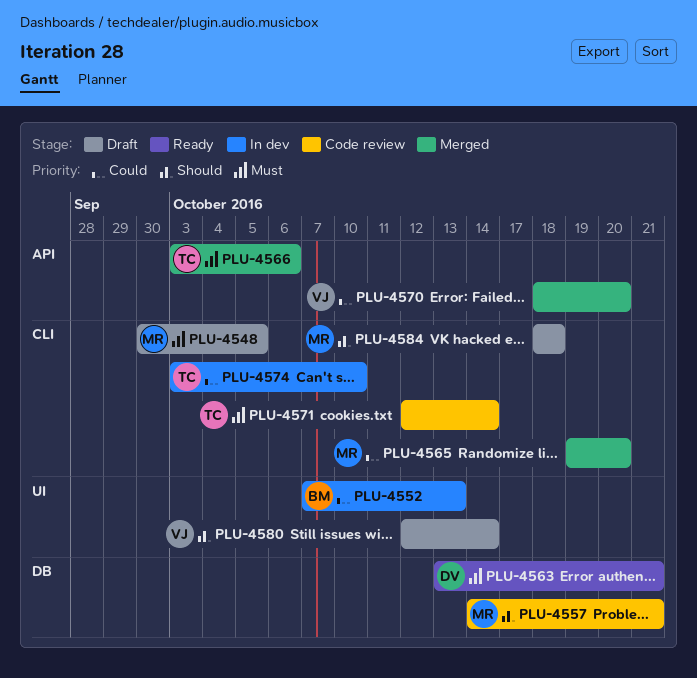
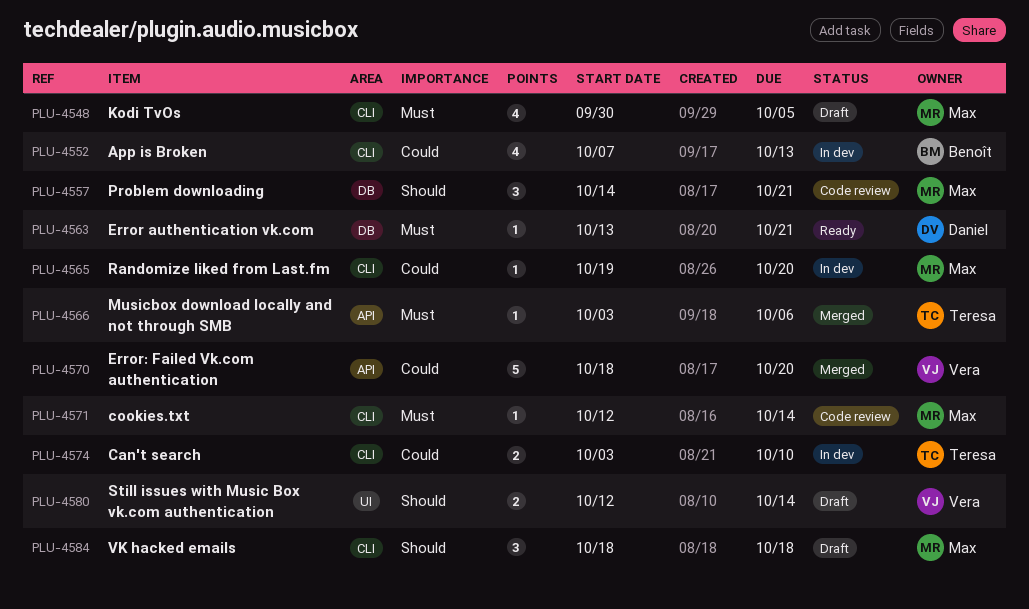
PLU-4552, label: UI -> CLI
PLU-4565, status: Merged -> In dev
PLU-4571, owner: Teresa -> Max

